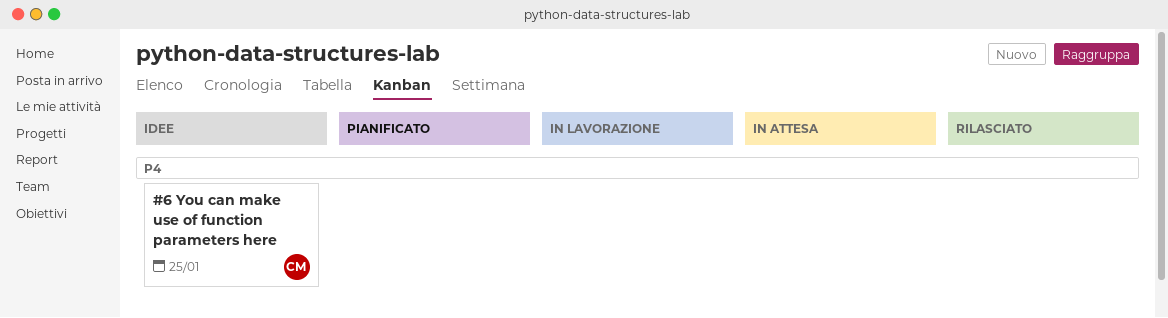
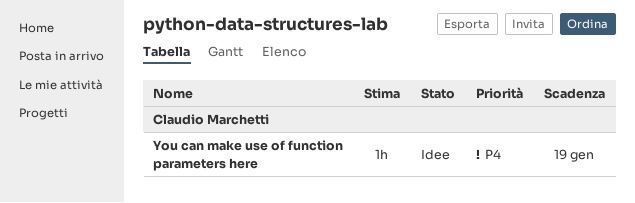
You can make use of function parameters here, due: Jan 25 -> Jan 19

